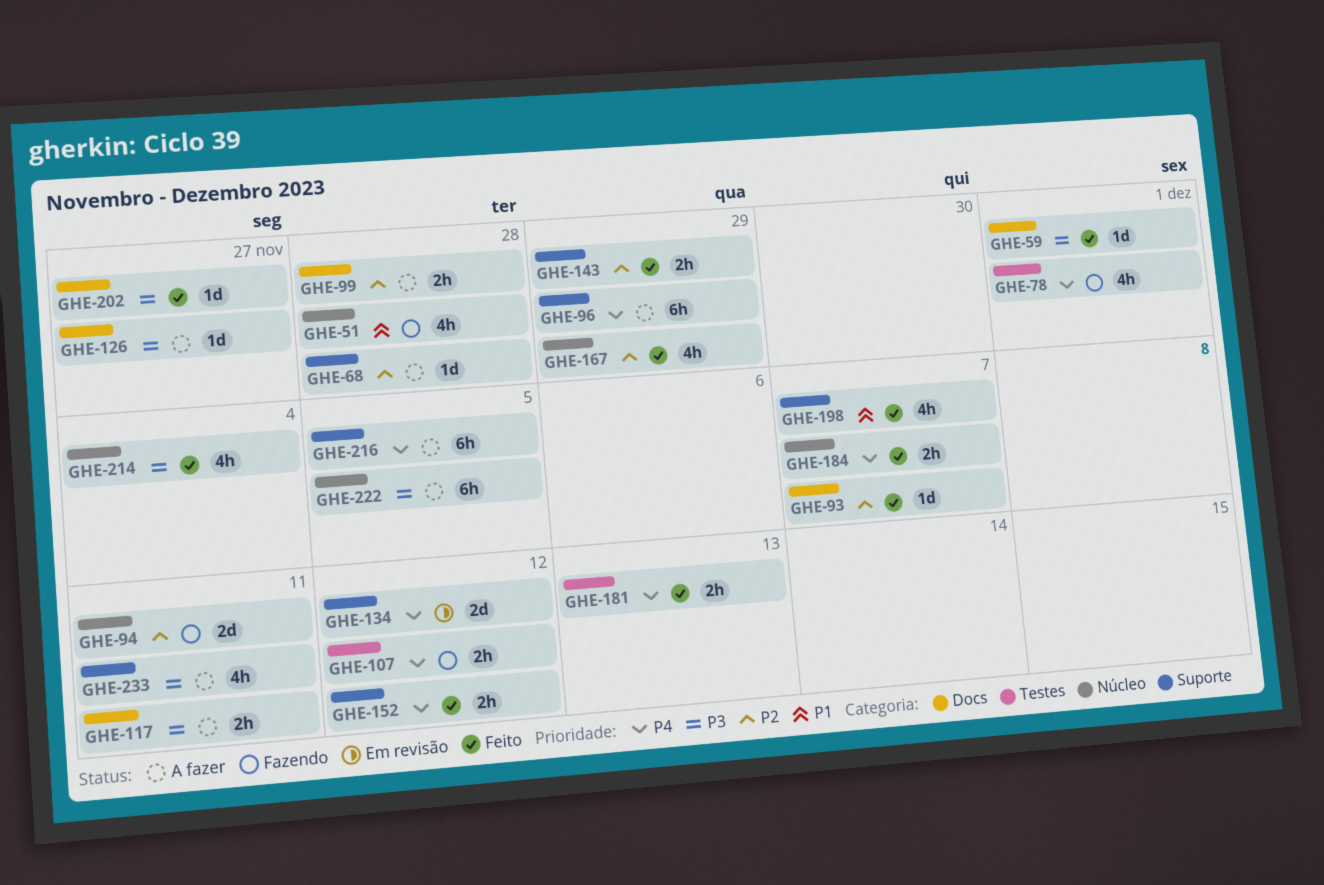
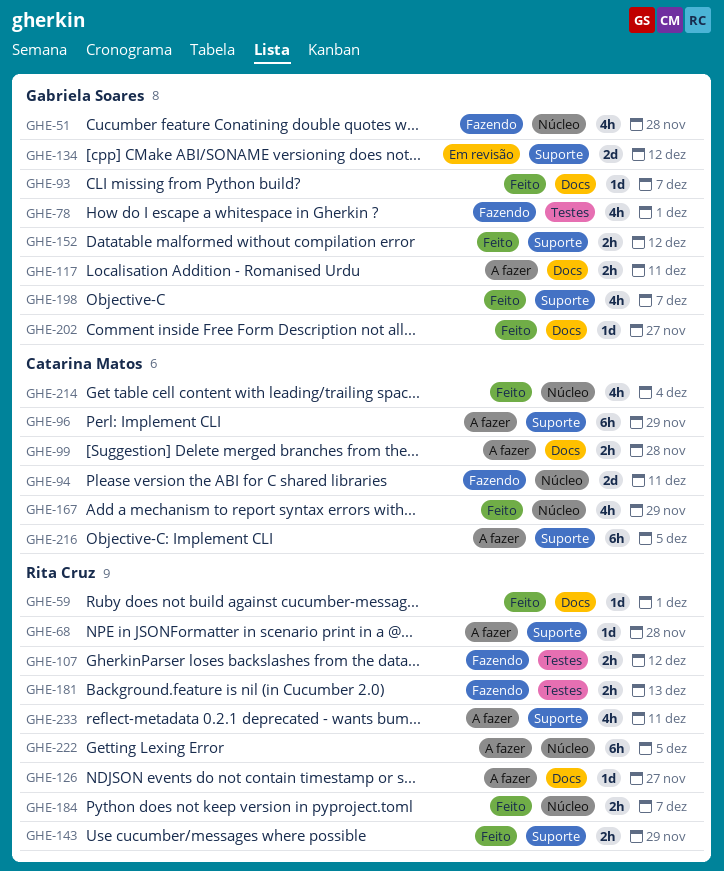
GHE-181, status: Feito -> Fazendo

